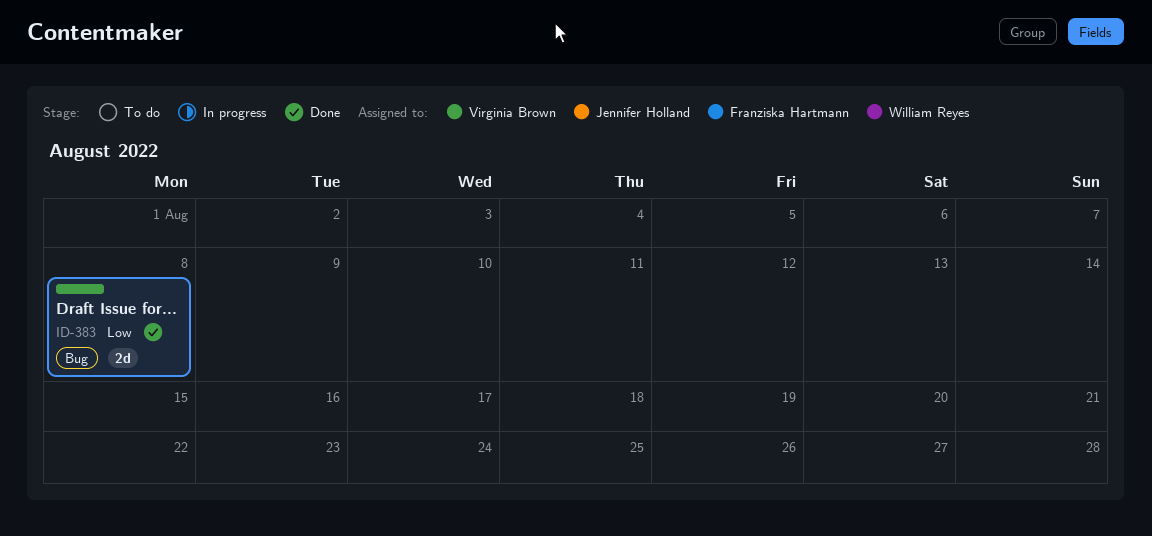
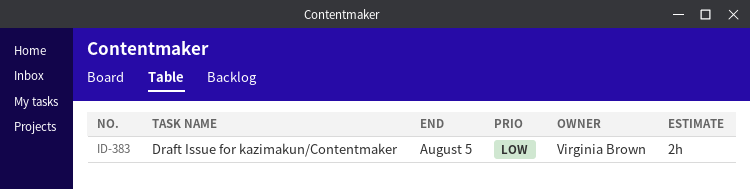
ID-383, estimate: 2d -> 2h
ID-383, due: Aug 8 -> Aug 5

